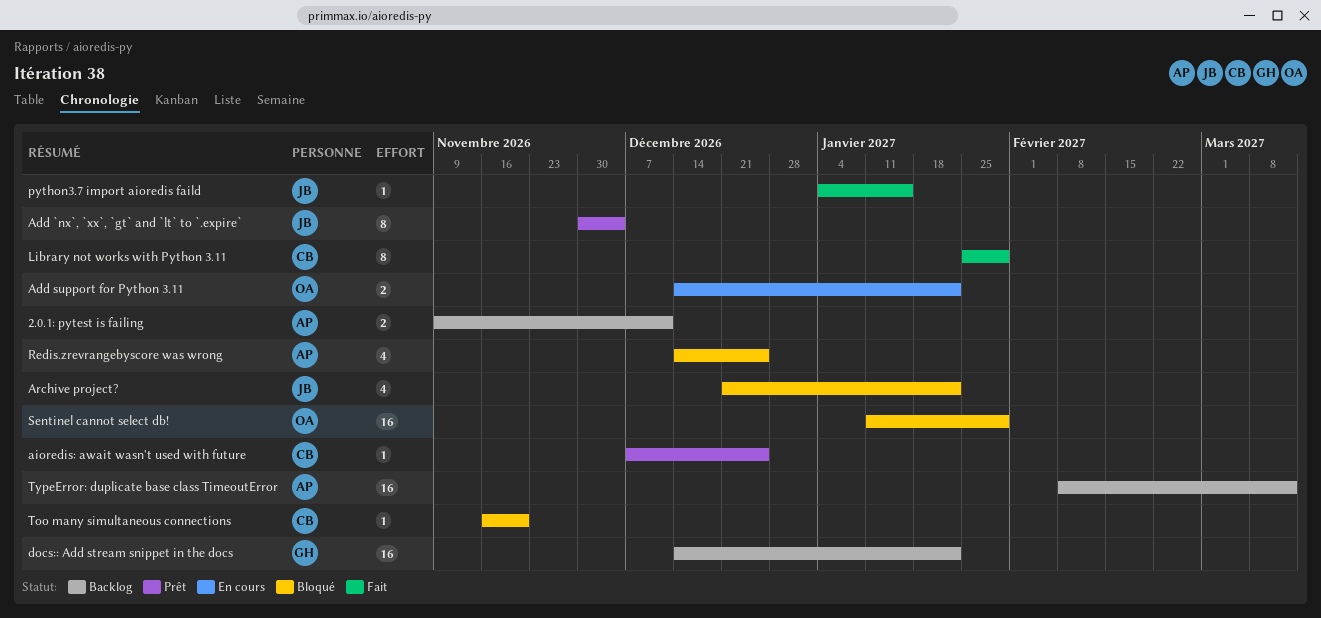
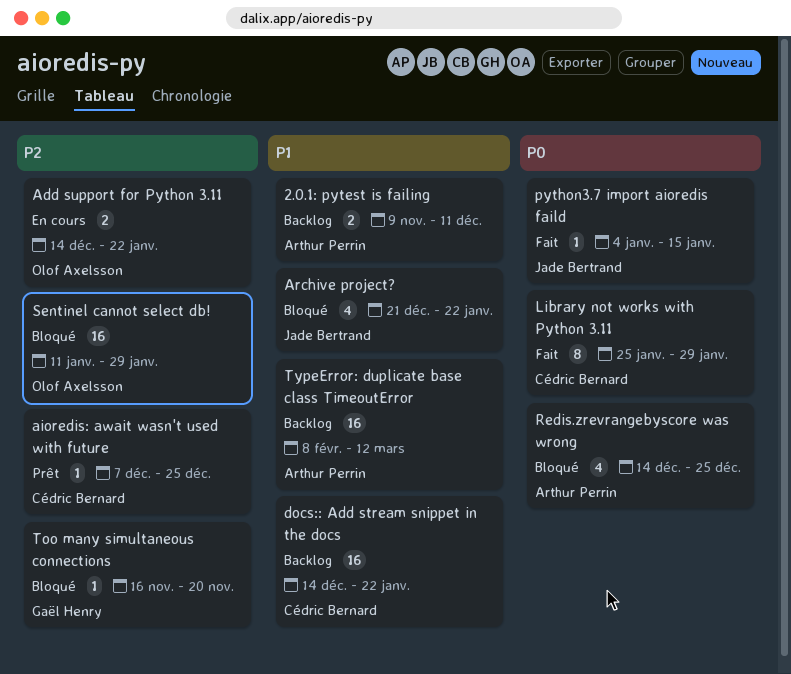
Add `nx`, `xx`, `gt` and `lt` to `.expire`: present -> none
docs:: Add stream snippet in the docs, owner: Gaël Henry -> Cédric Bernard
Too many simultaneous connections, owner: Cédric Bernard -> Gaël Henry

